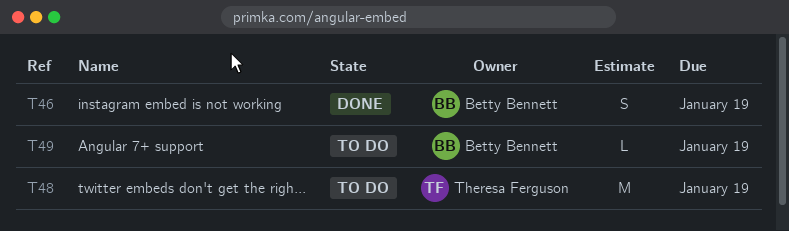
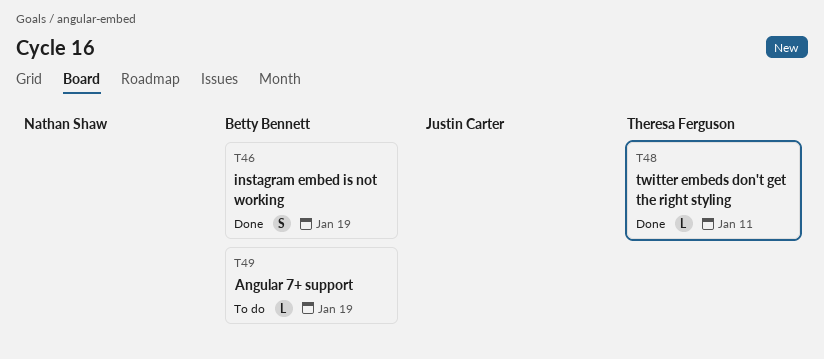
T48, status: To do -> Done
T48, estimate: M -> L
T48, due: Jan 19 -> Jan 11

